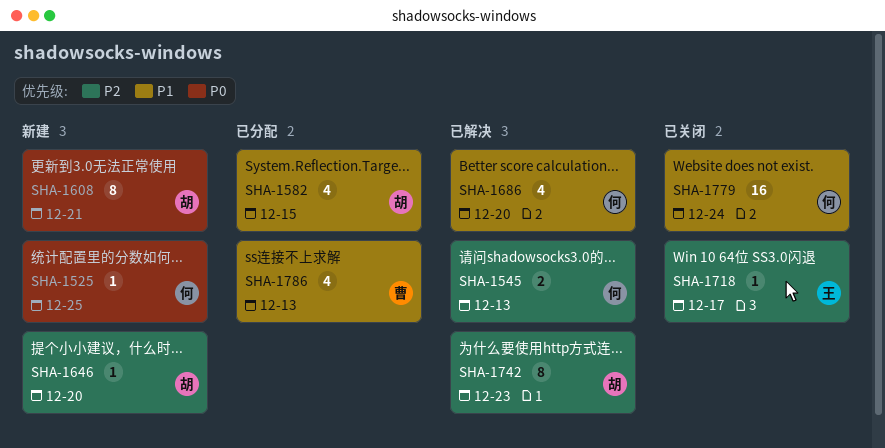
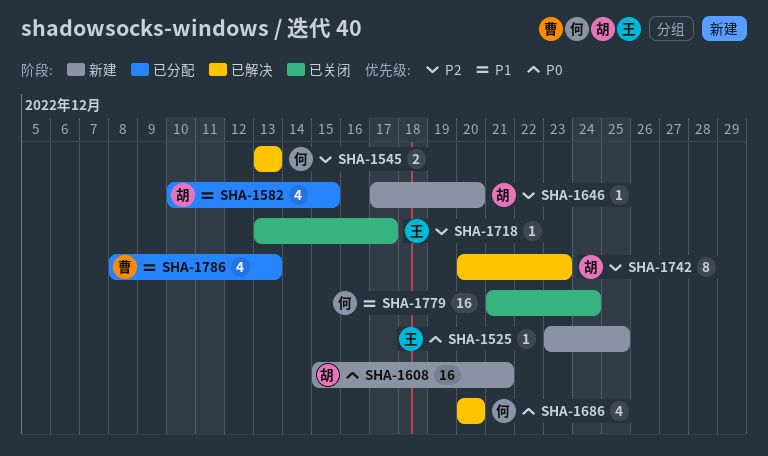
SHA-1525, owner: 何 -> 王
SHA-1608, estimate: 8 -> 16
SHA-1686, priority: P1 -> P0

